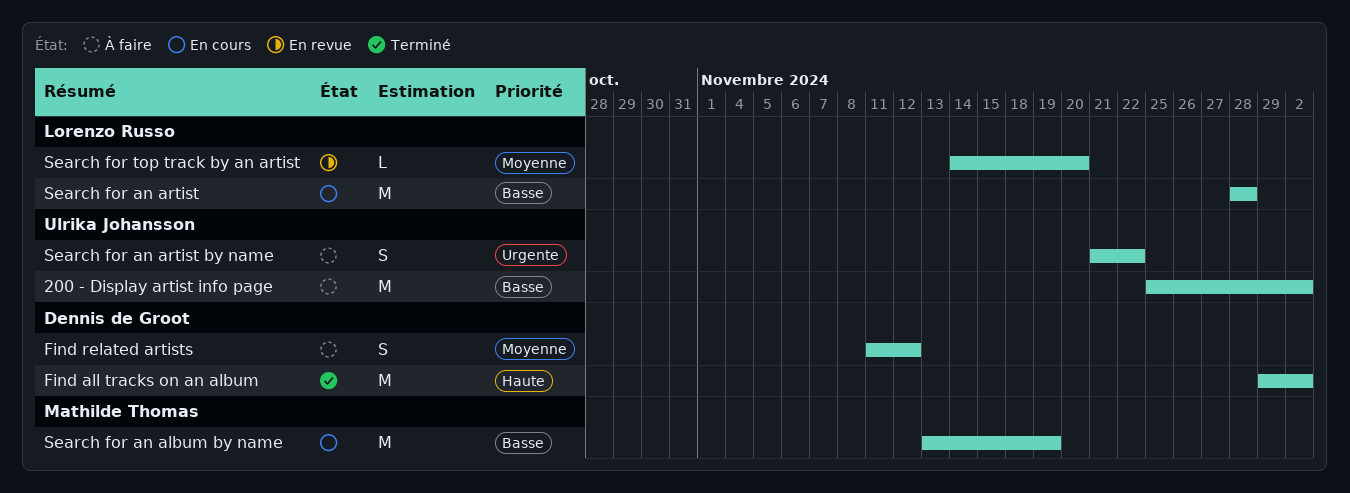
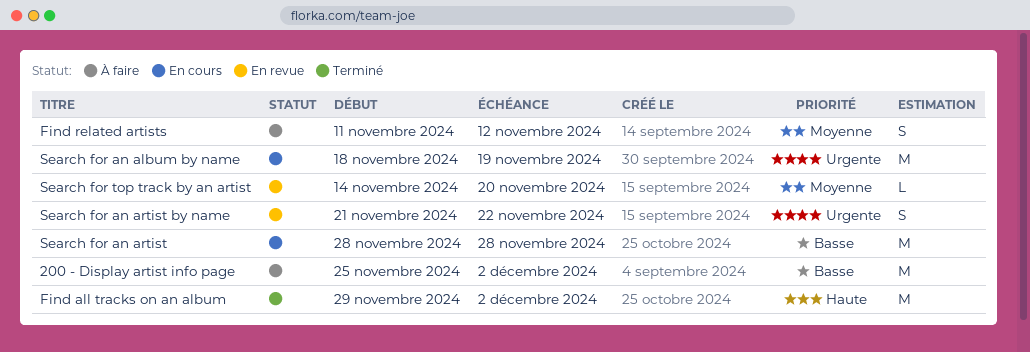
Search for an album by name, priority: Basse -> Urgente
Search for an album by name, start: Nov 13 -> Nov 18
Search for an artist by name, status: À faire -> En revue

